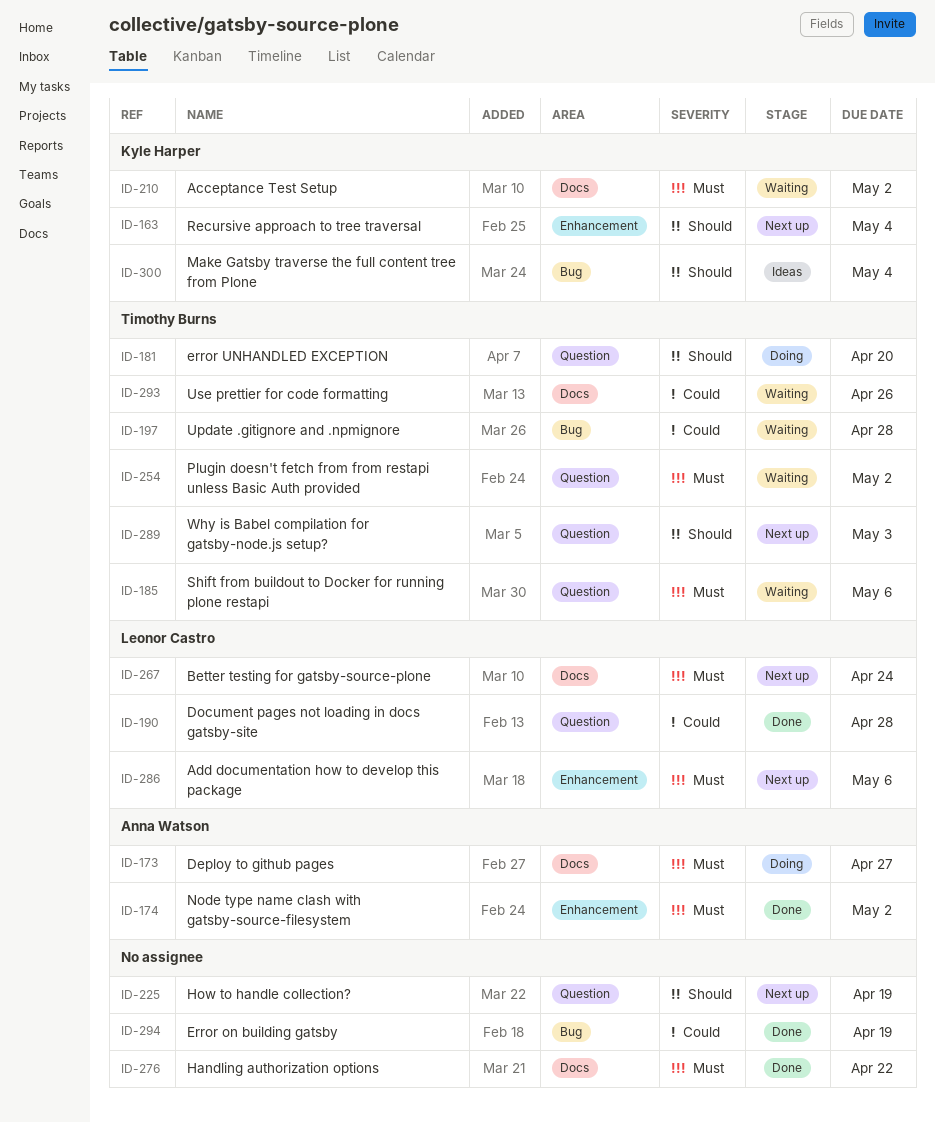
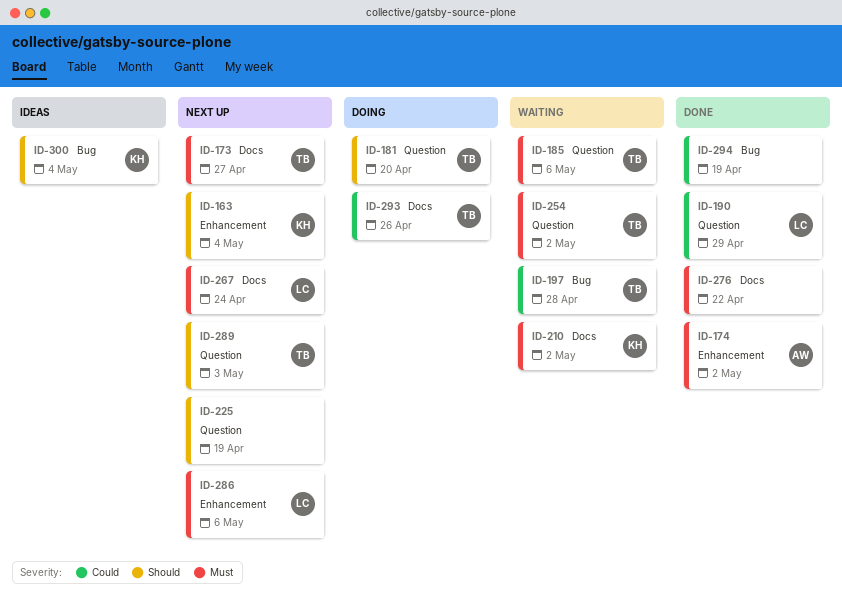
ID-173, status: Doing -> Next up
ID-173, owner: Anna Watson -> Timothy Burns
ID-190, due: Apr 28 -> Apr 29
ID-293, status: Waiting -> Doing

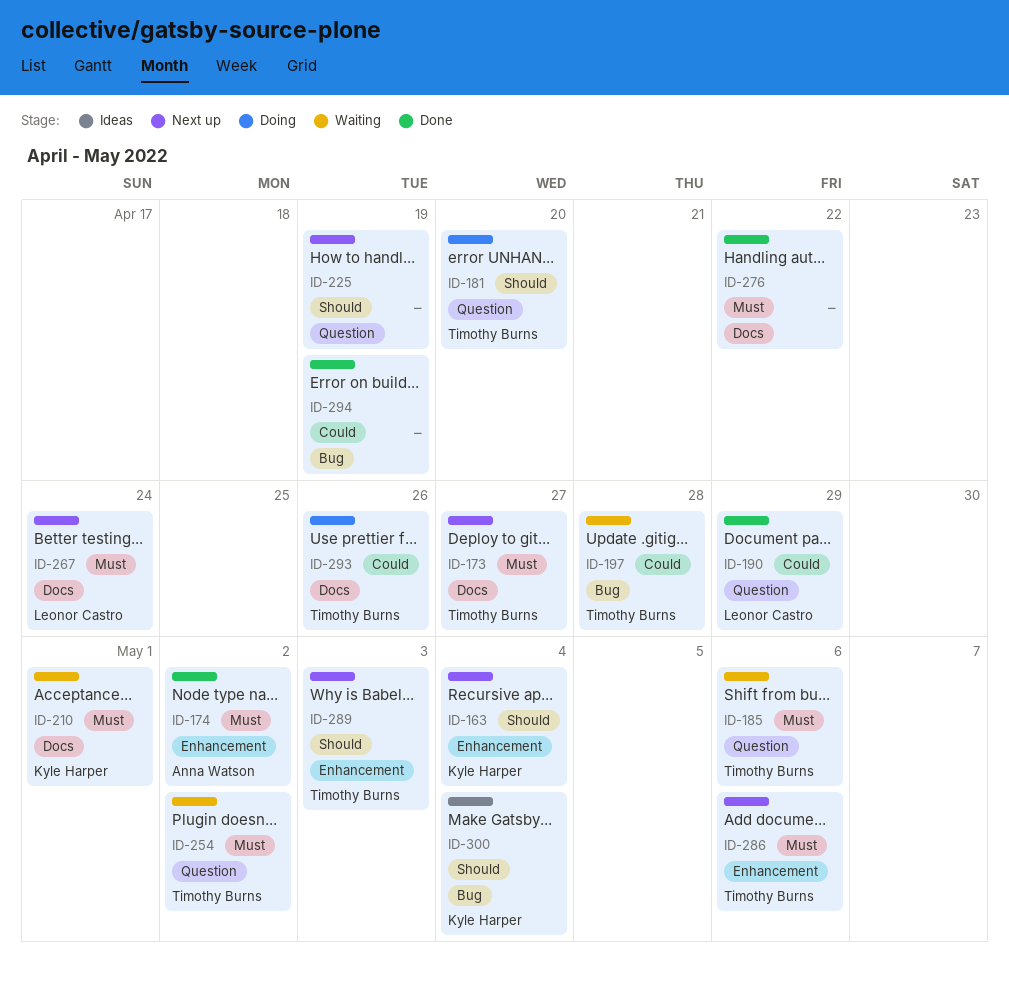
ID-210, due: May 2 -> May 1
ID-286, owner: Leonor Castro -> Timothy Burns
ID-289, label: Question -> Enhancement

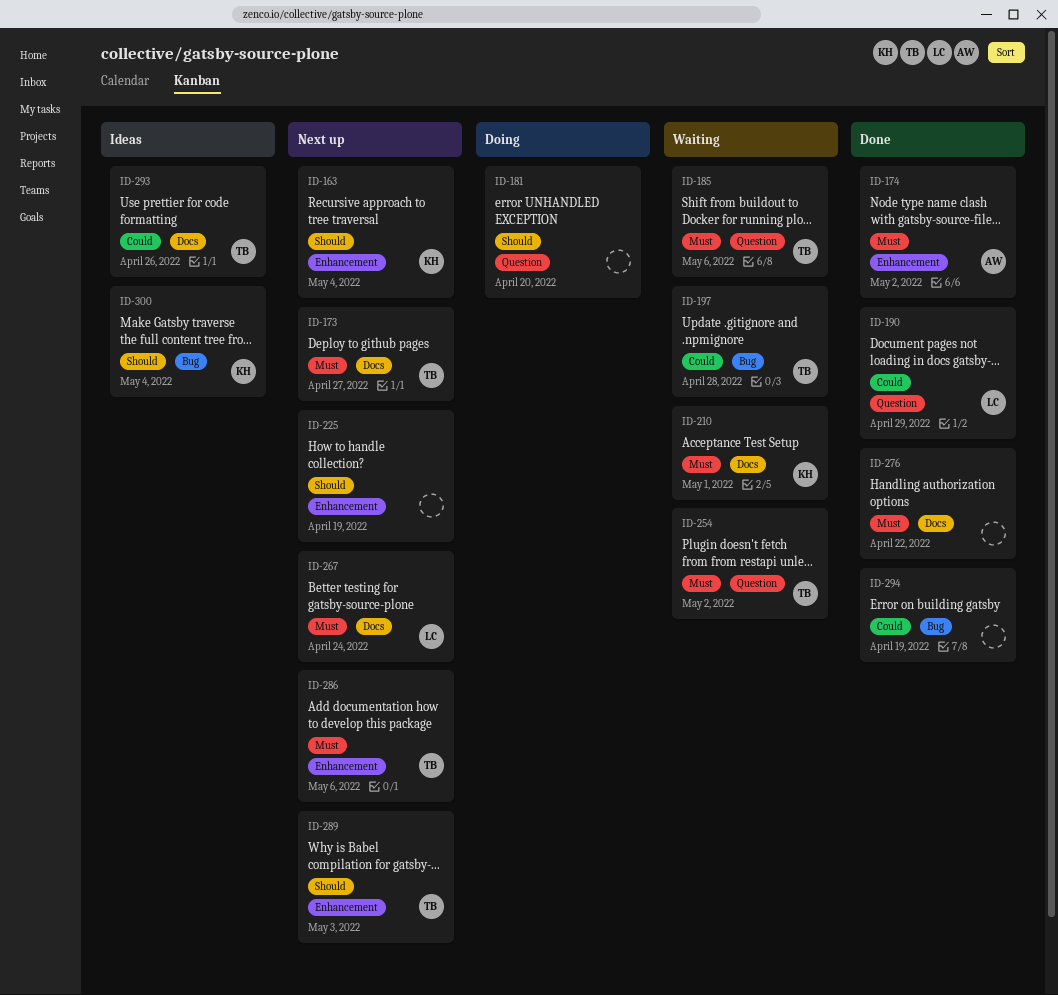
ID-181, owner: Timothy Burns -> none
ID-225, label: Question -> Enhancement
ID-293, status: Doing -> Ideas

